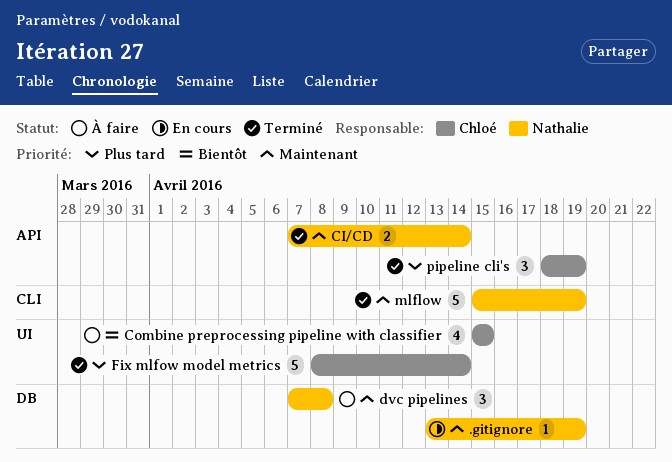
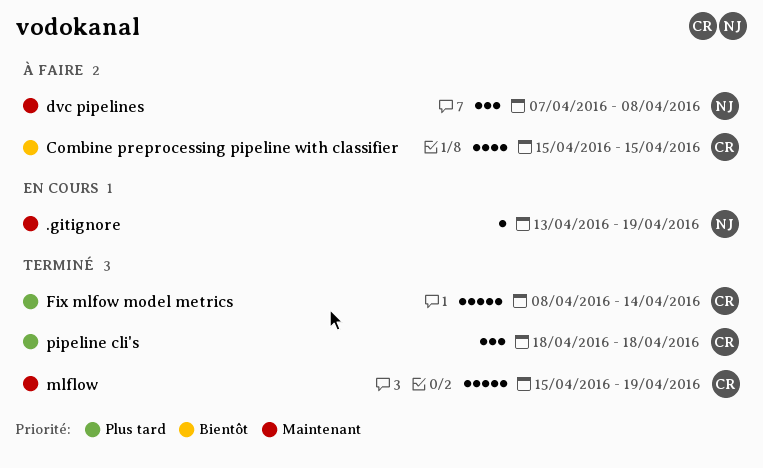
CI/CD: present -> none
mlflow, owner: Nathalie -> Chloé
pipeline cli's, due: Apr 19 -> Apr 18

